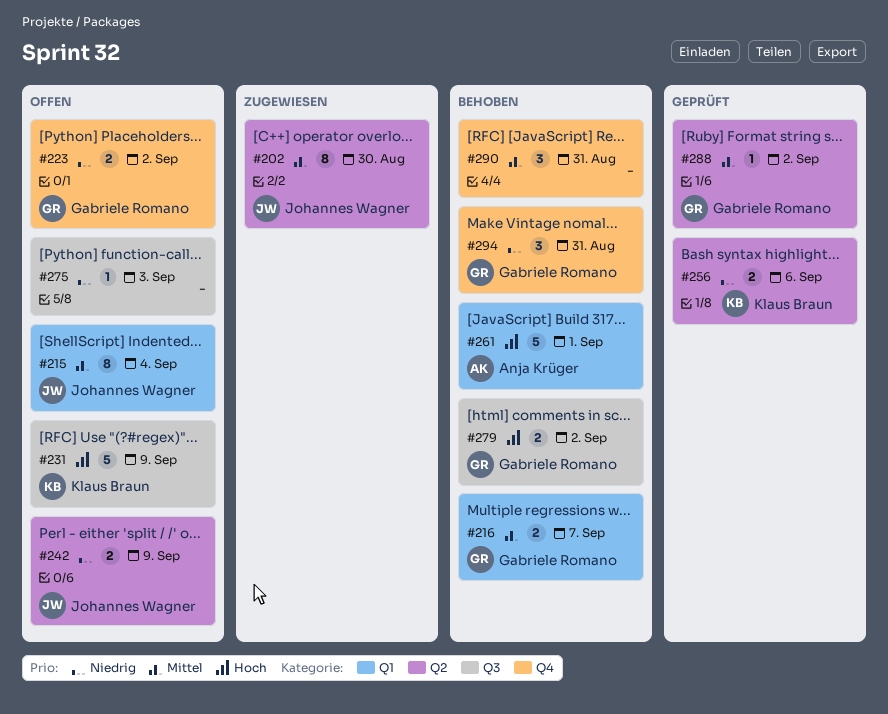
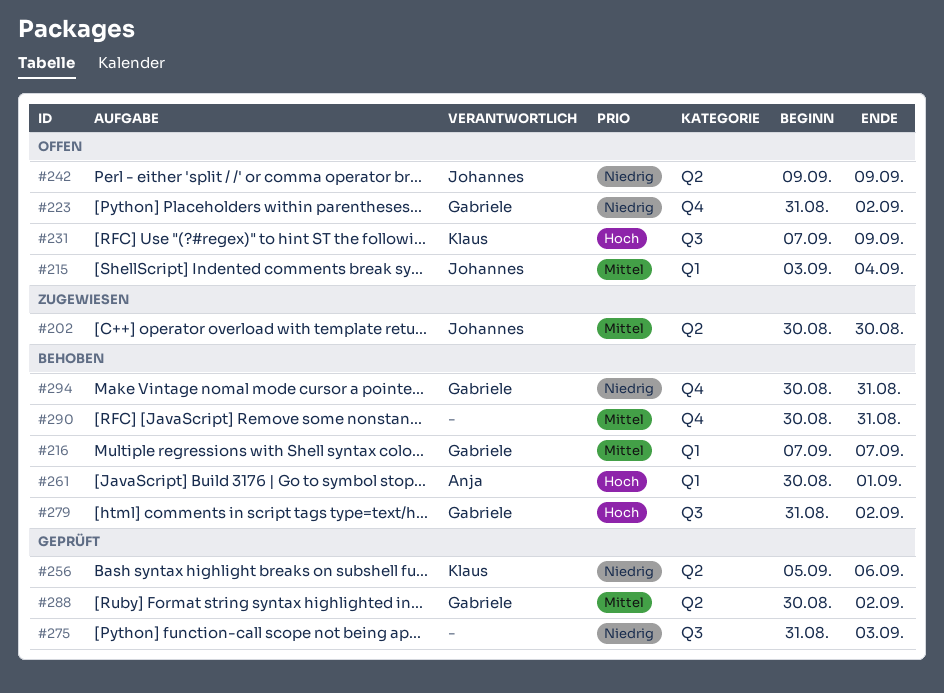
#275, status: Offen -> Geprüft

